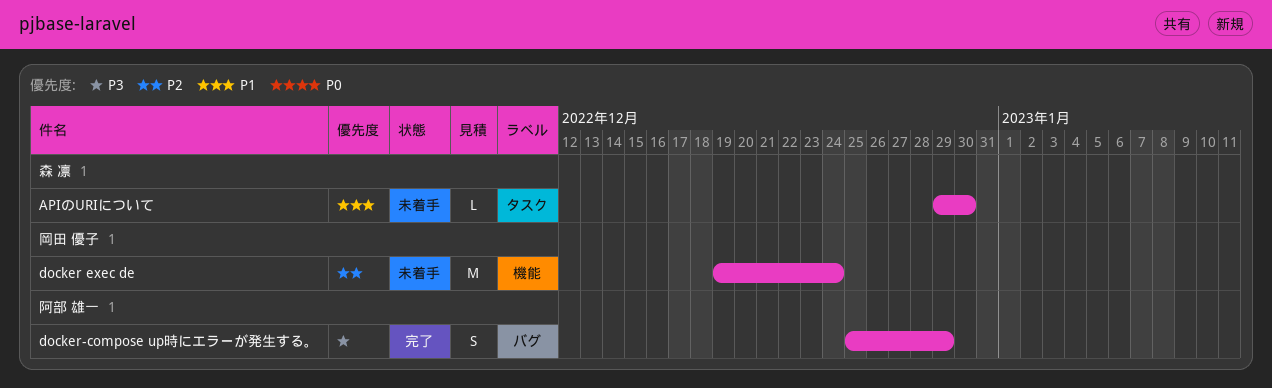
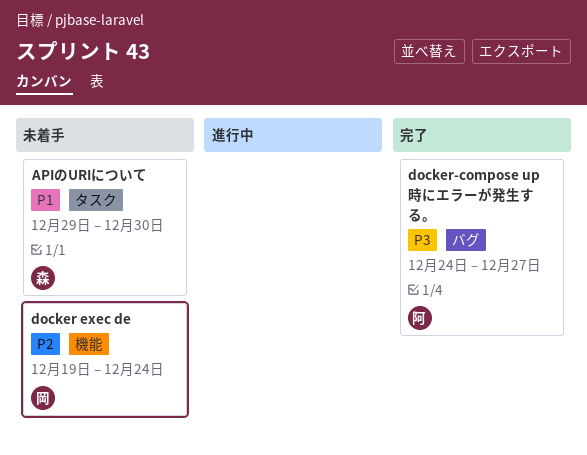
docker-compose up時にエラーが発生する。, start: Dec 25 -> Dec 24
docker-compose up時にエラーが発生する。, due: Dec 29 -> Dec 27

